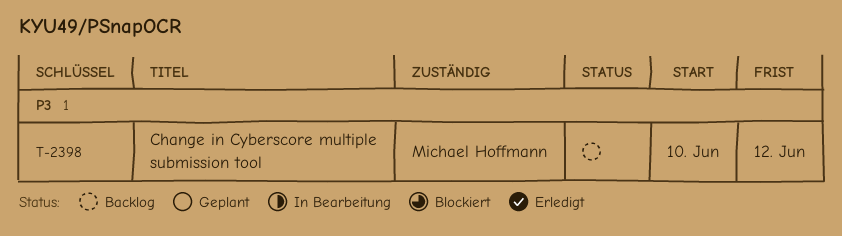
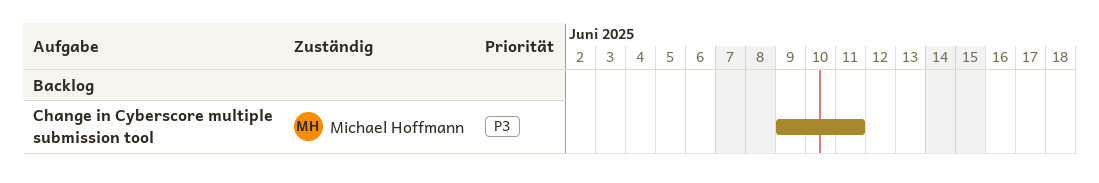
Change in Cyberscore multiple submission tool, start: Jun 10 -> Jun 9
Change in Cyberscore multiple submission tool, due: Jun 12 -> Jun 11

